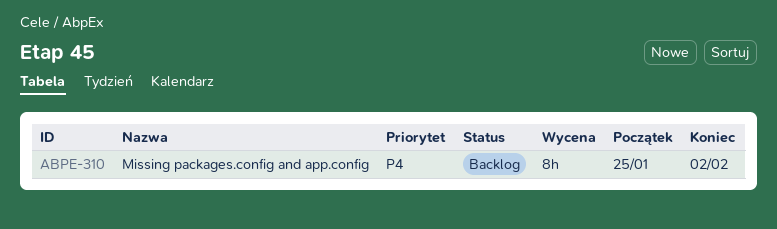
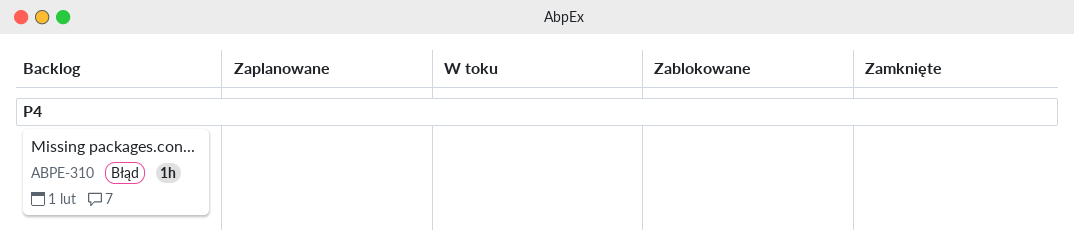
ABPE-310, estimate: 8h -> 1h
ABPE-310, due: Feb 2 -> Feb 1

